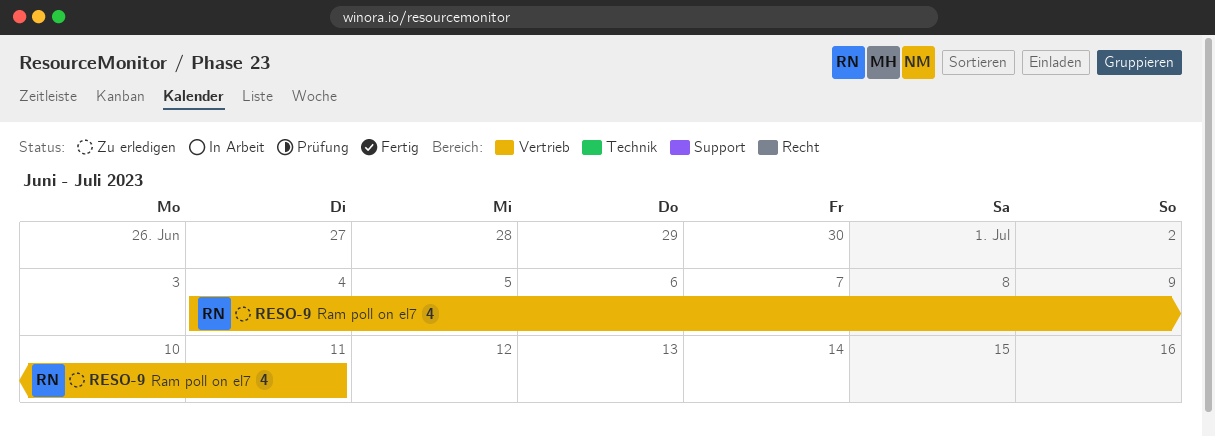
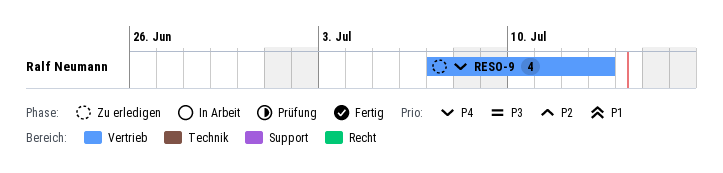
RESO-9, start: Jul 4 -> Jul 7
RESO-9, due: Jul 11 -> Jul 13

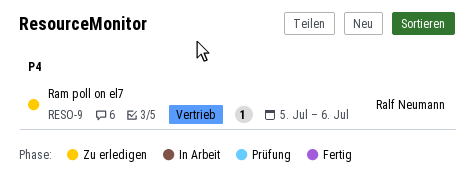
RESO-9, estimate: 4 -> 1
RESO-9, start: Jul 7 -> Jul 5
RESO-9, due: Jul 13 -> Jul 6

